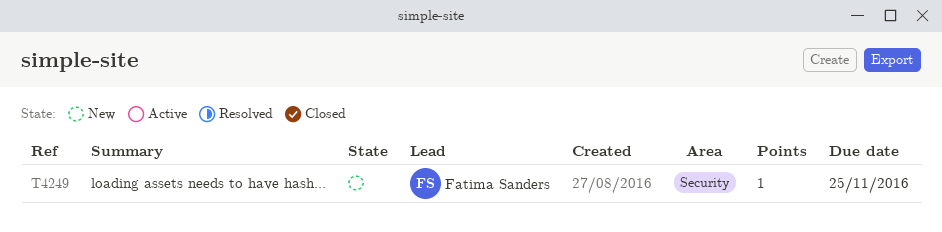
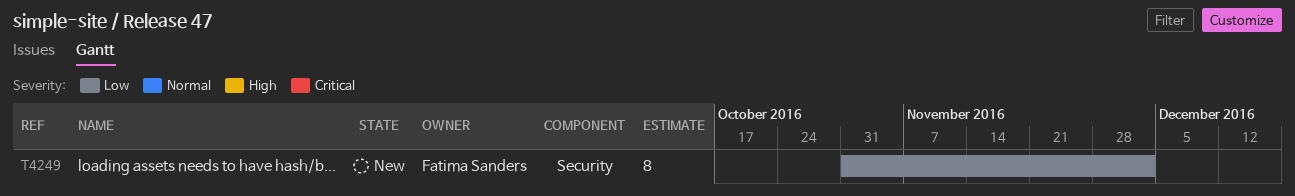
T4249, estimate: 1 -> 8
T4249, due: Nov 25 -> Dec 2

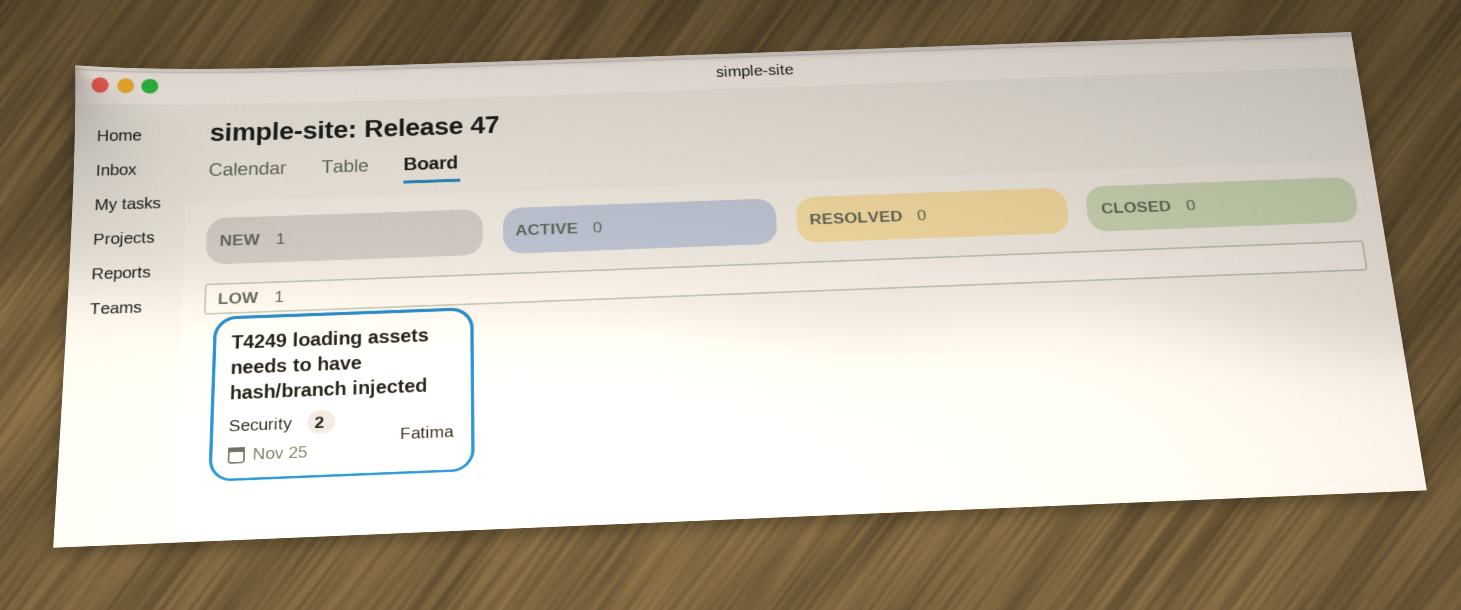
T4249, estimate: 8 -> 2
T4249, due: Dec 2 -> Nov 25

